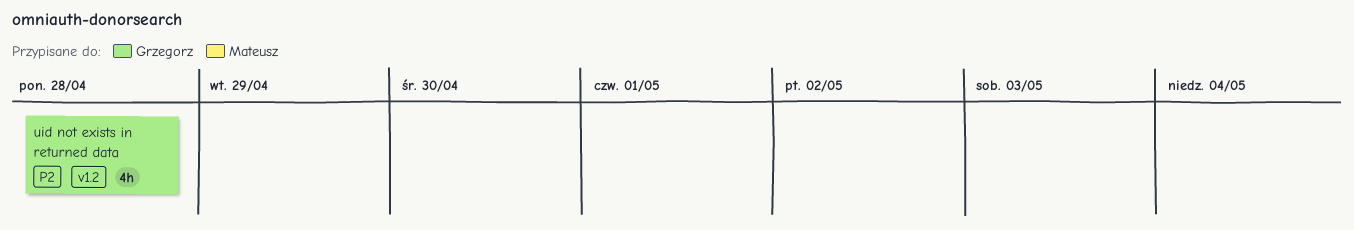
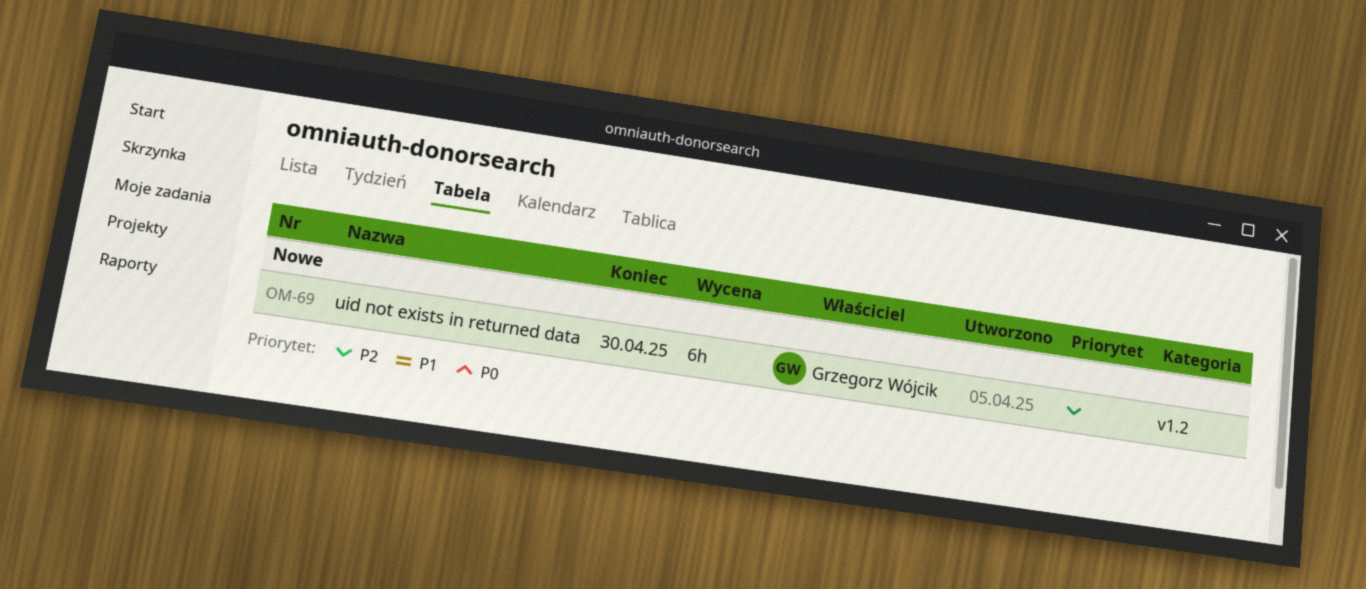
uid not exists in returned data, estimate: 4h -> 6h
uid not exists in returned data, due: Apr 28 -> Apr 30

